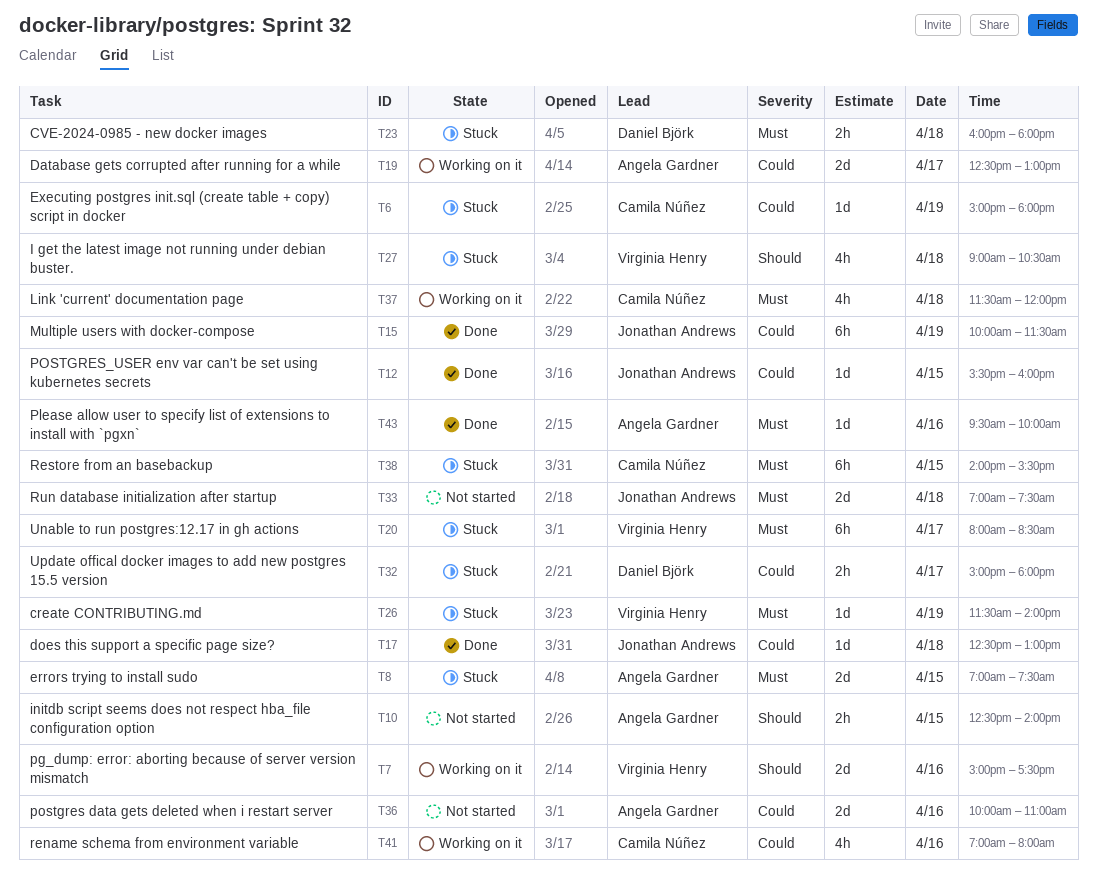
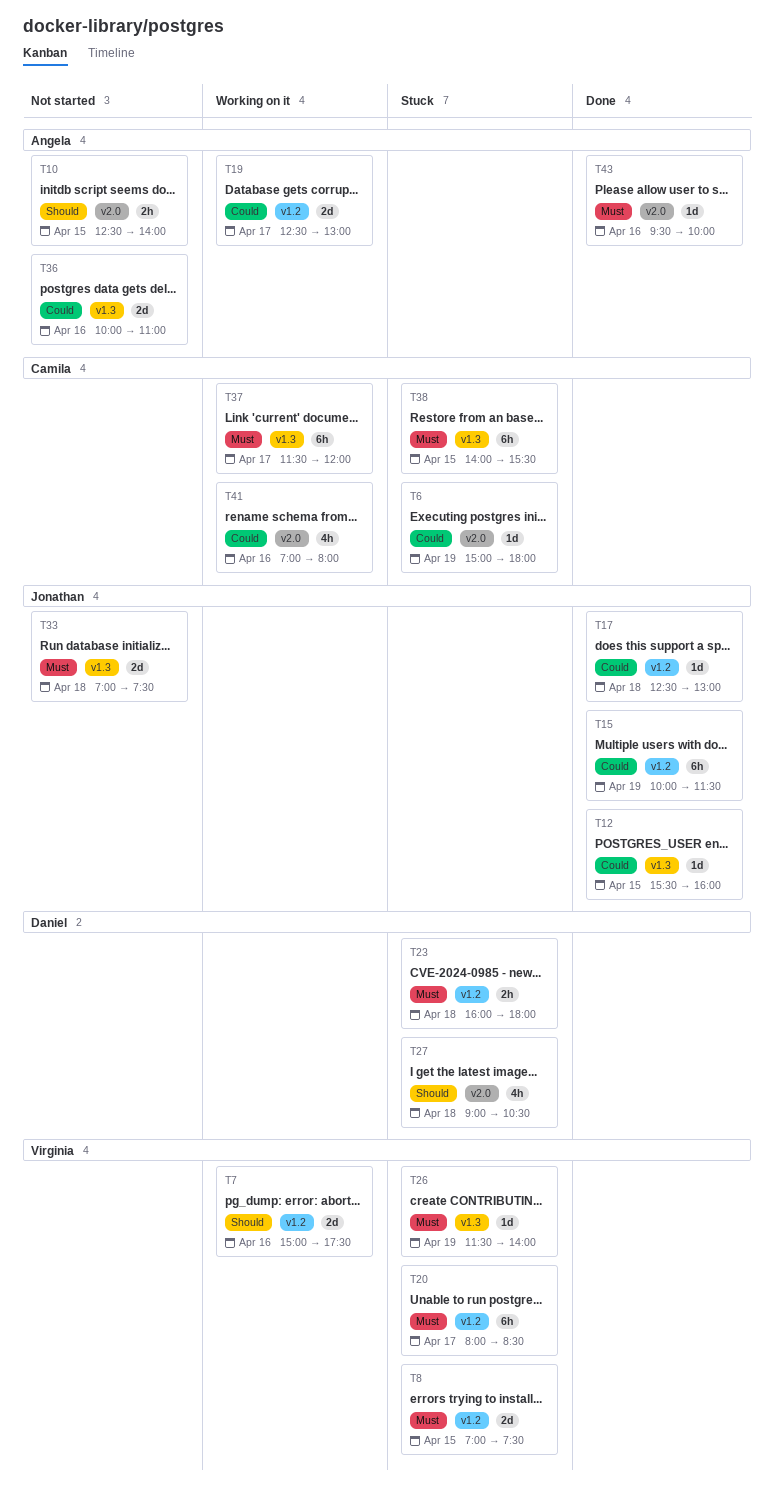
T8, owner: Angela Gardner -> Virginia Henry
T27, owner: Virginia Henry -> Daniel Björk
T32: present -> none
T37, estimate: 4h -> 6h
T37, day: Apr 18 -> Apr 17

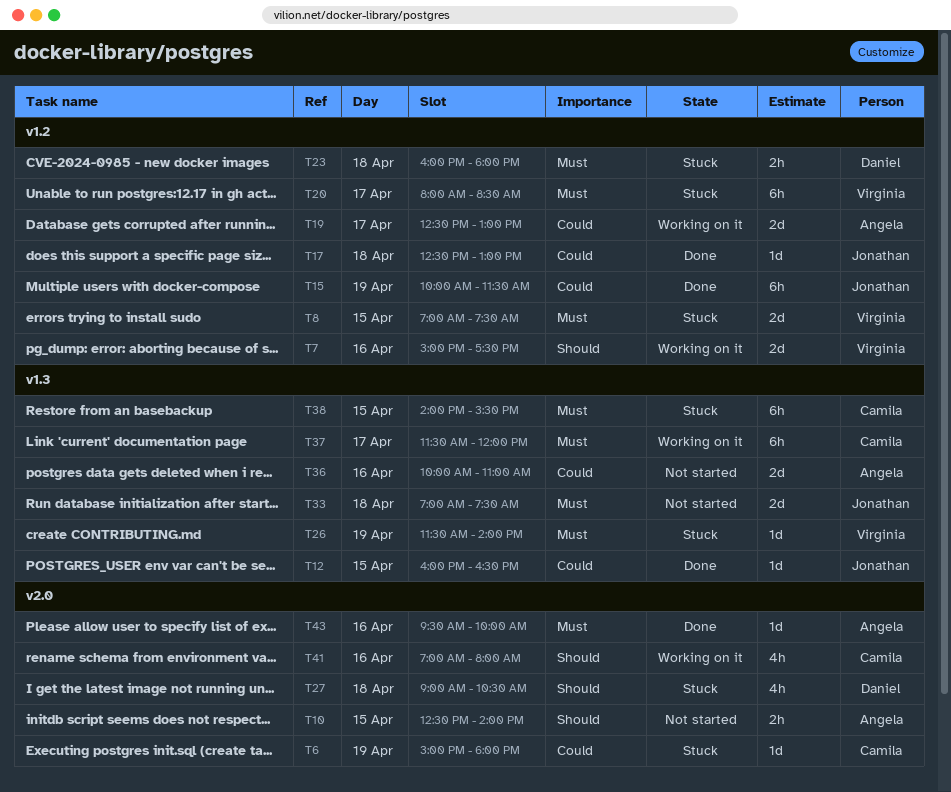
T12, begins: 15:30 -> 16:00
T12, ends: 16:00 -> 16:30
T41, priority: Could -> Should

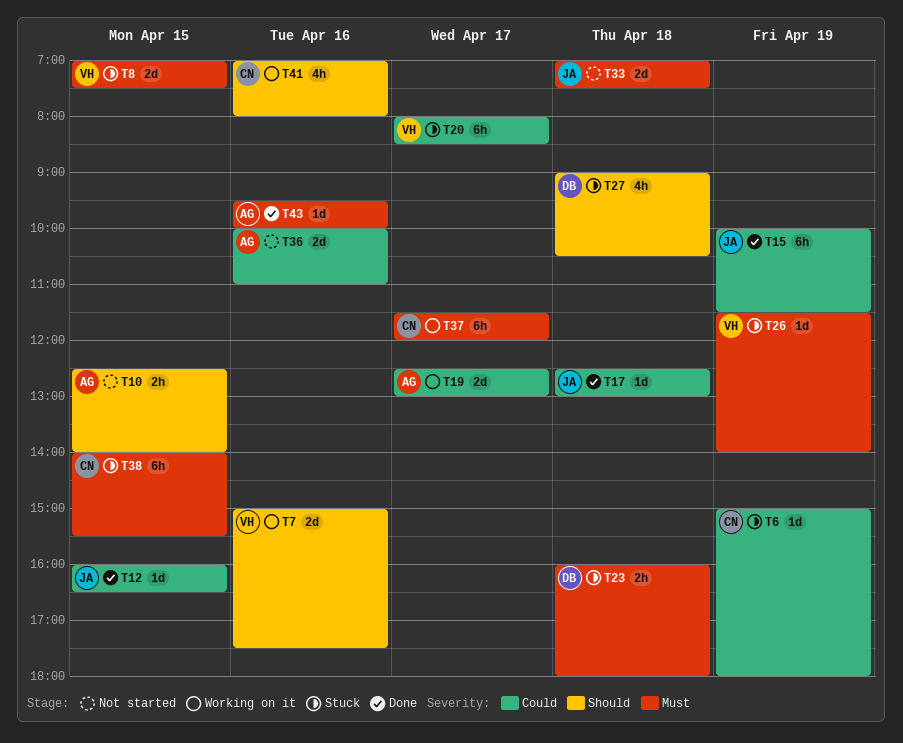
T20, priority: Must -> Could

